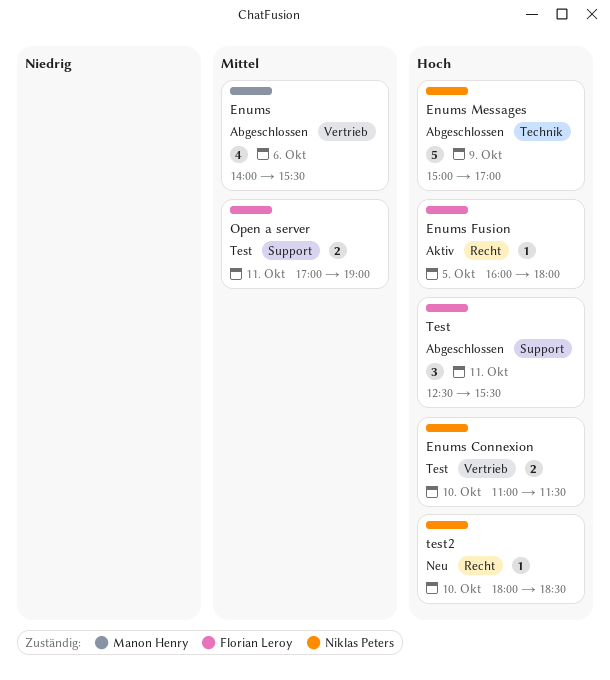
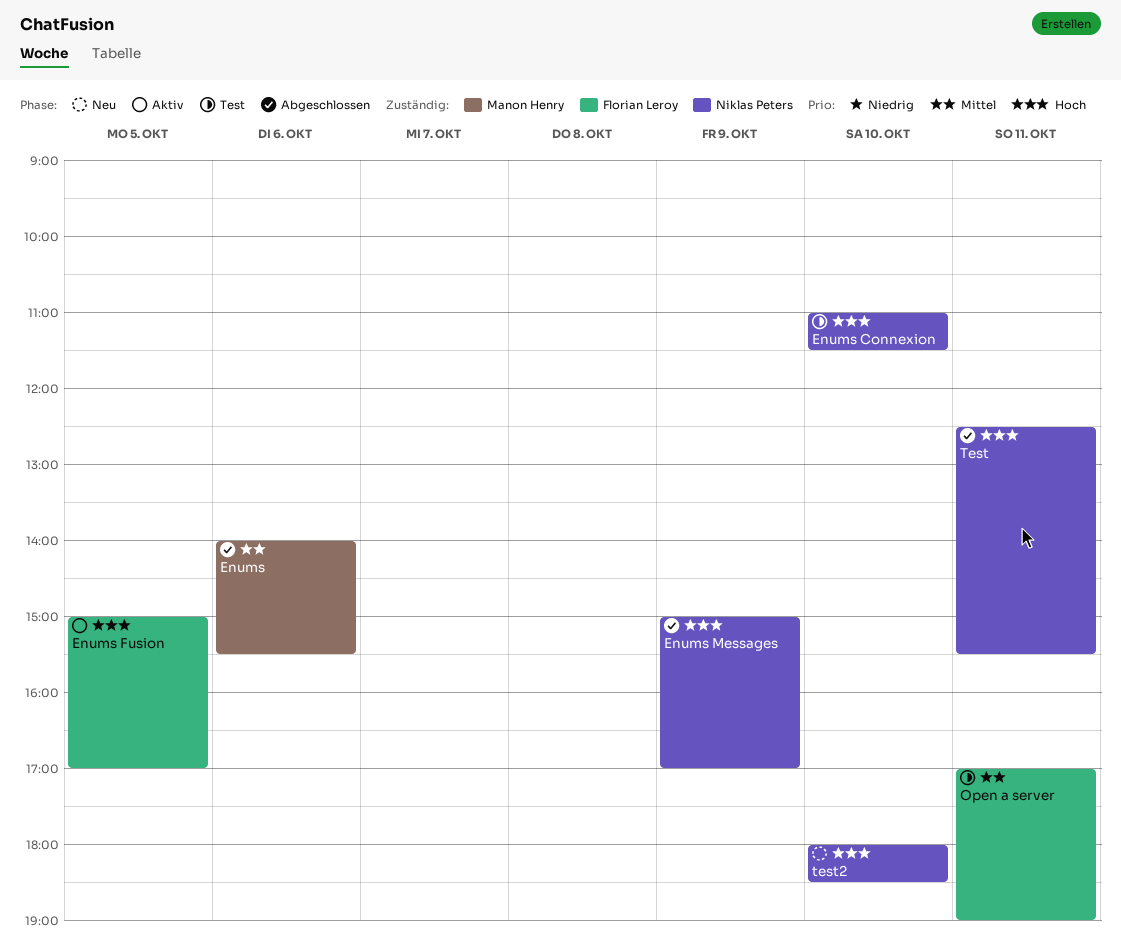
Enums Fusion, begins: 16:00 -> 15:00
Enums Fusion, ends: 18:00 -> 17:00
Test, owner: Florian Leroy -> Niklas Peters

